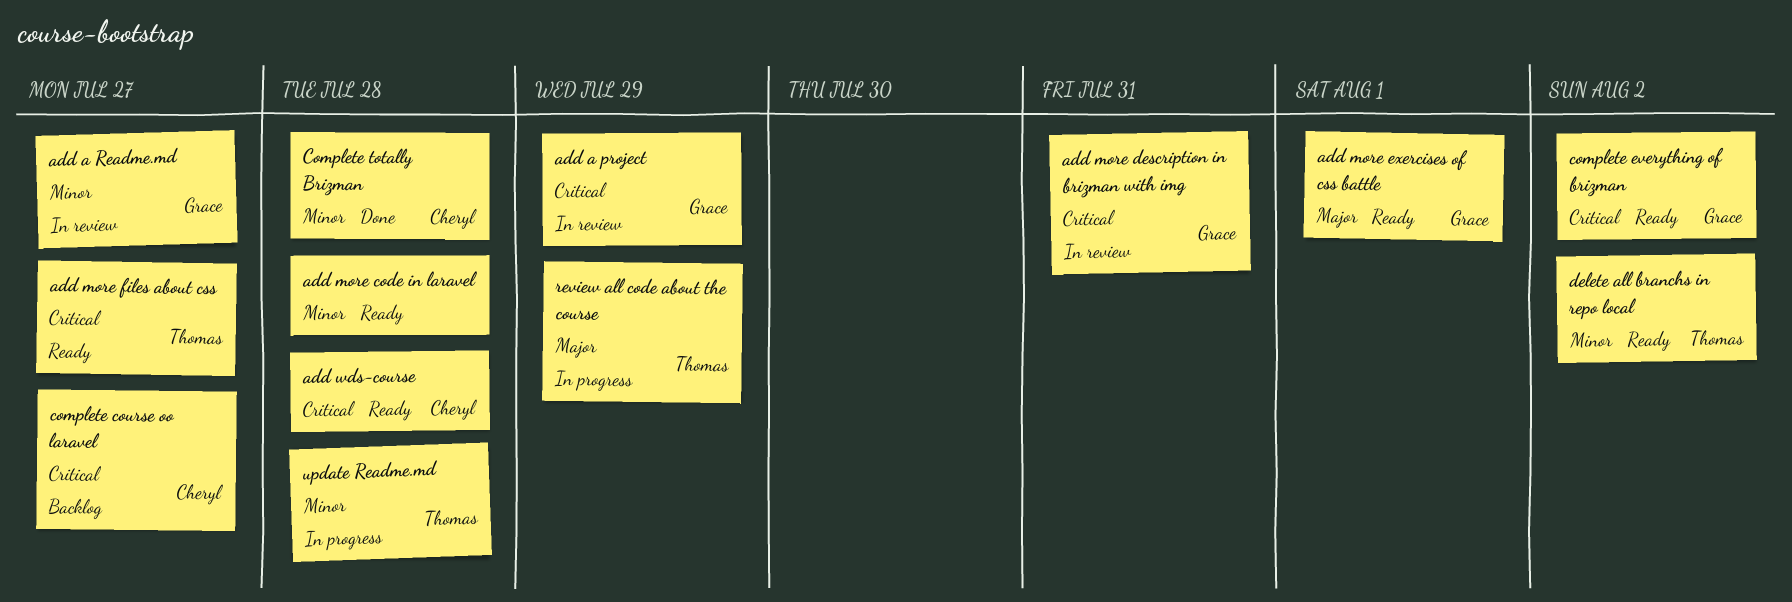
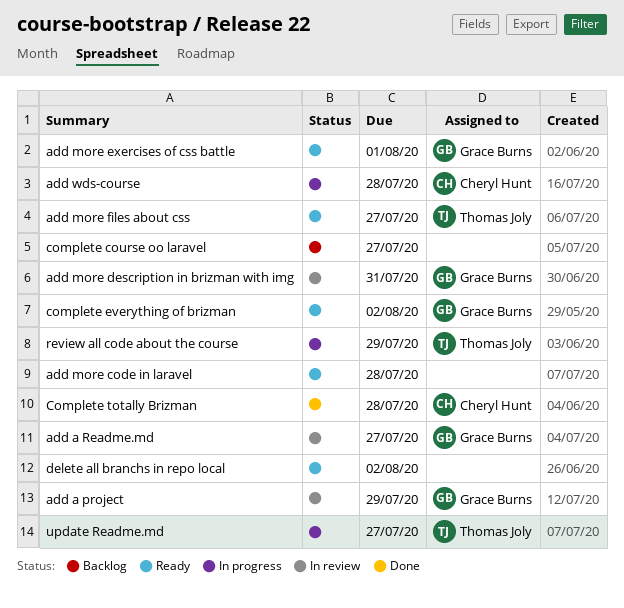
add wds-course, status: Ready -> In progress
complete course oo laravel, owner: Cheryl Hunt -> none
delete all branchs in repo local, owner: Thomas Joly -> none
update Readme.md, due: Jul 28 -> Jul 27

